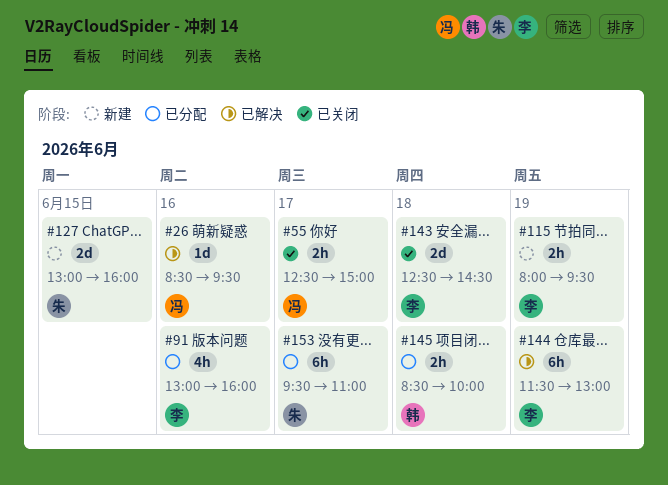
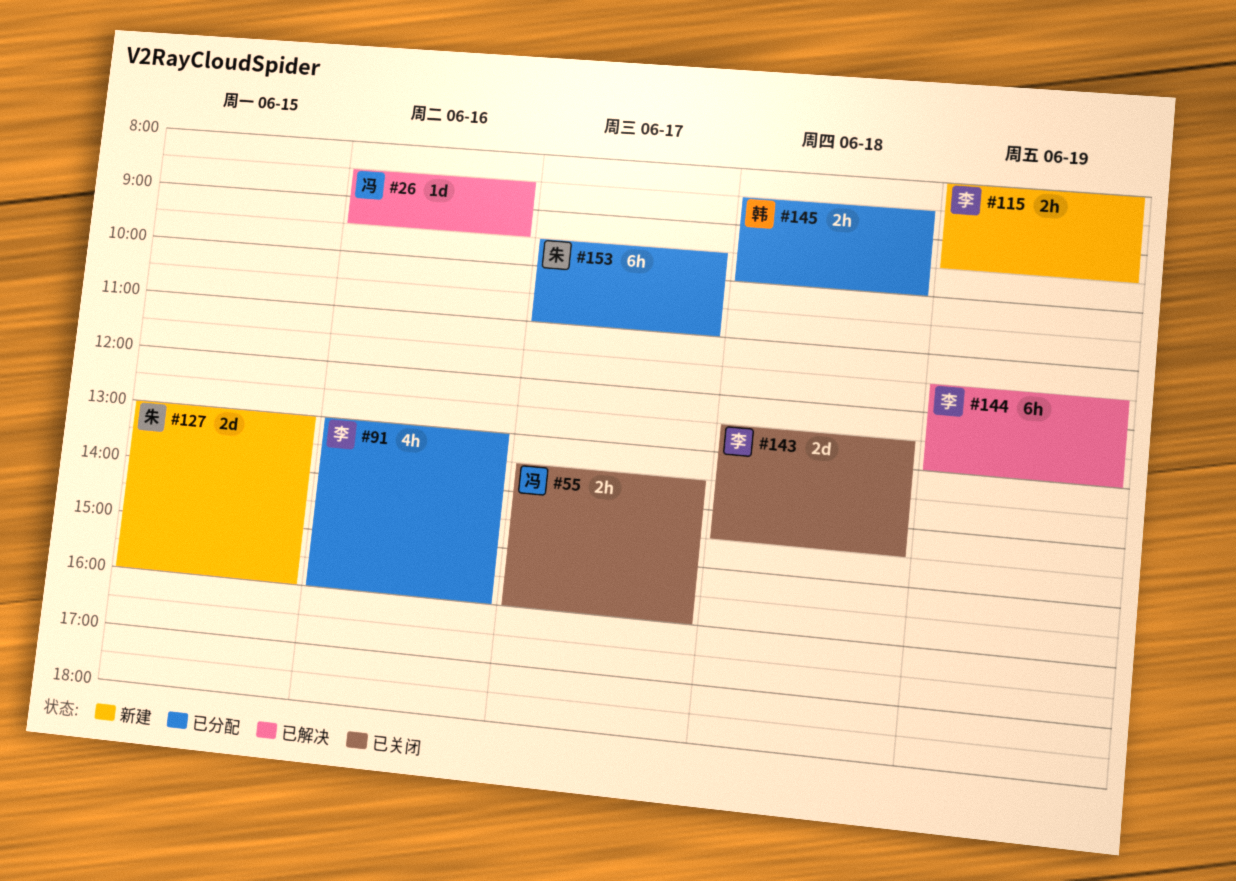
#55, begins: 12:30 -> 13:30
#55, ends: 15:00 -> 16:00

